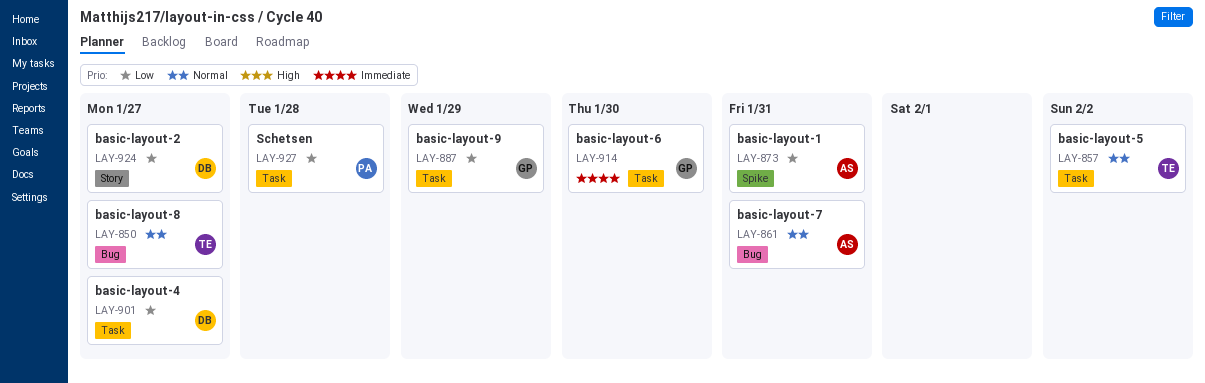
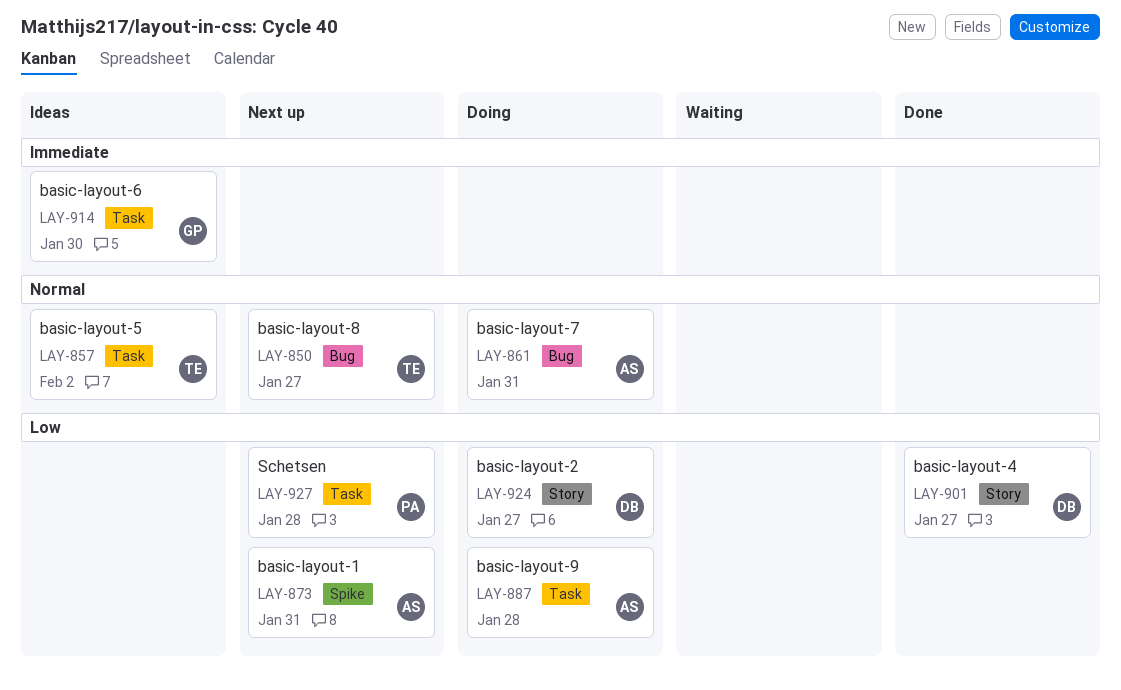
LAY-887, owner: GP -> AS
LAY-887, due: Jan 29 -> Jan 28
LAY-901, label: Task -> Story

